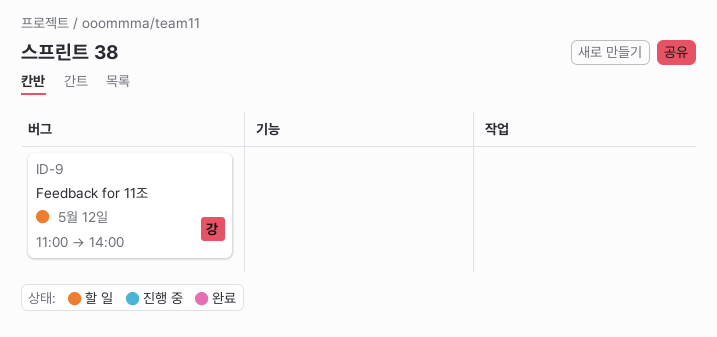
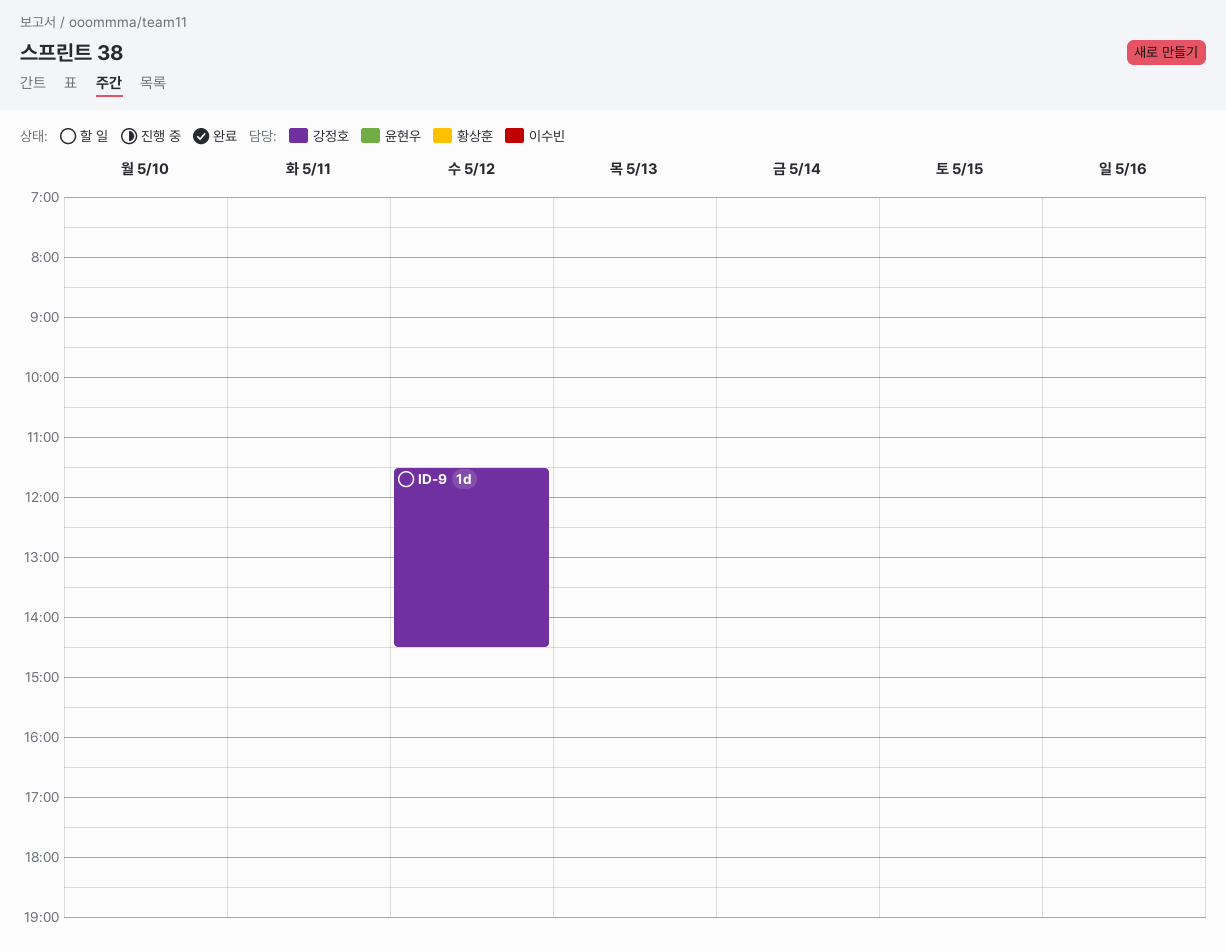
ID-9, begins: 11:00 -> 11:30
ID-9, ends: 14:00 -> 14:30

